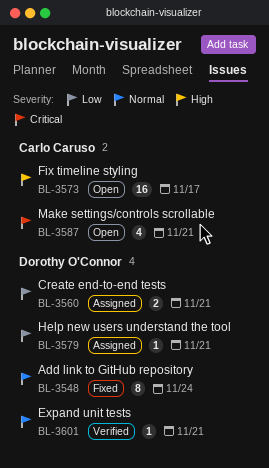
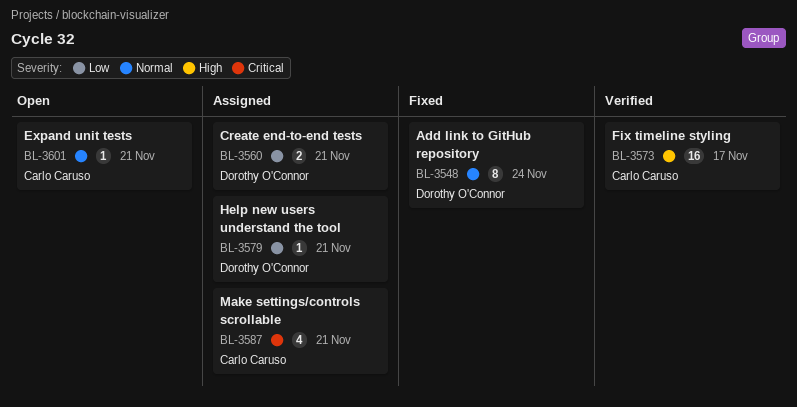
BL-3573, status: Open -> Verified
BL-3587, status: Open -> Assigned
BL-3601, status: Verified -> Open
BL-3601, owner: Dorothy O'Connor -> Carlo Caruso

